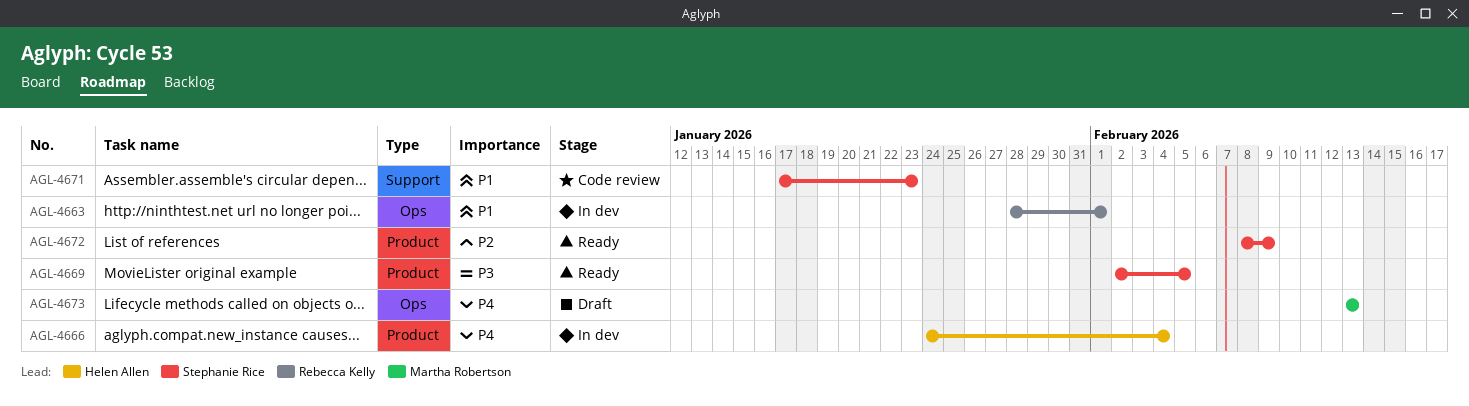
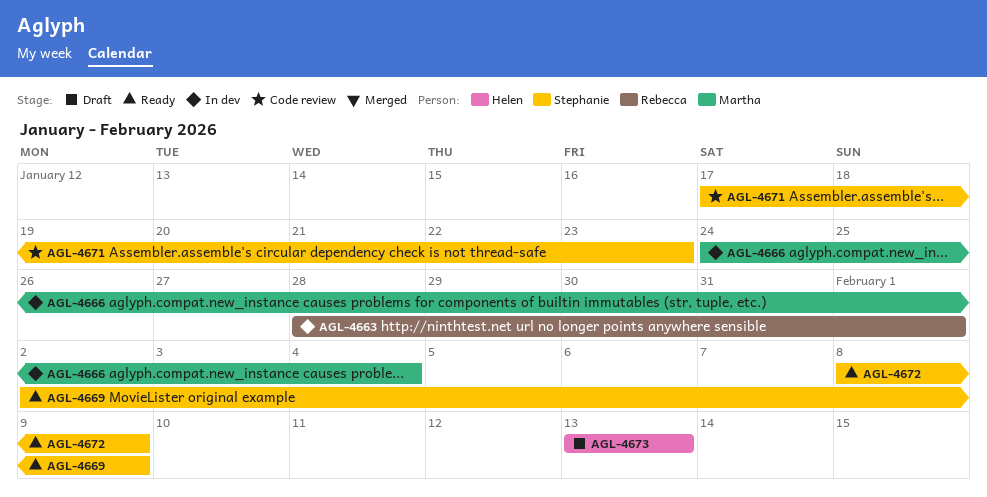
AGL-4666, owner: Helen Allen -> Martha Robertson
AGL-4669, due: Feb 5 -> Feb 9
AGL-4673, owner: Martha Robertson -> Helen Allen

